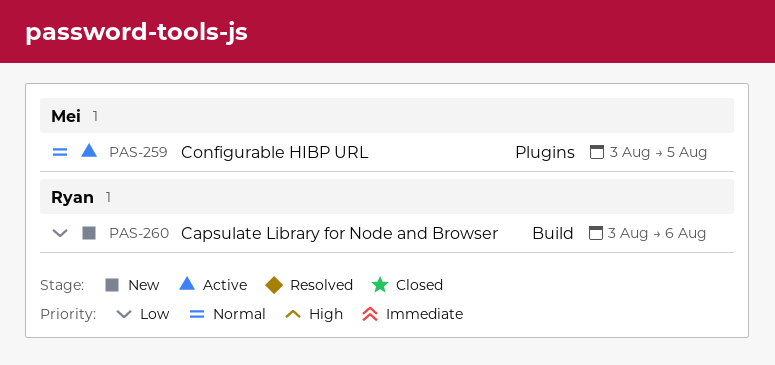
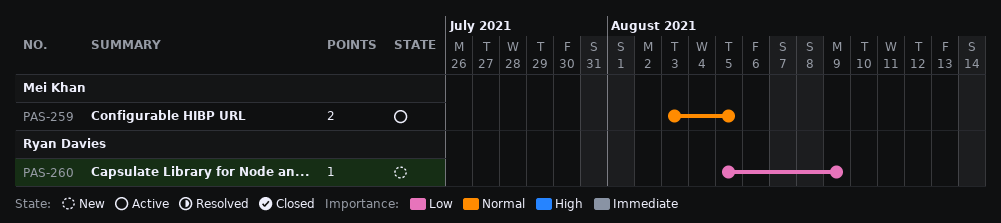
PAS-260, start: Aug 3 -> Aug 5
PAS-260, due: Aug 6 -> Aug 9

